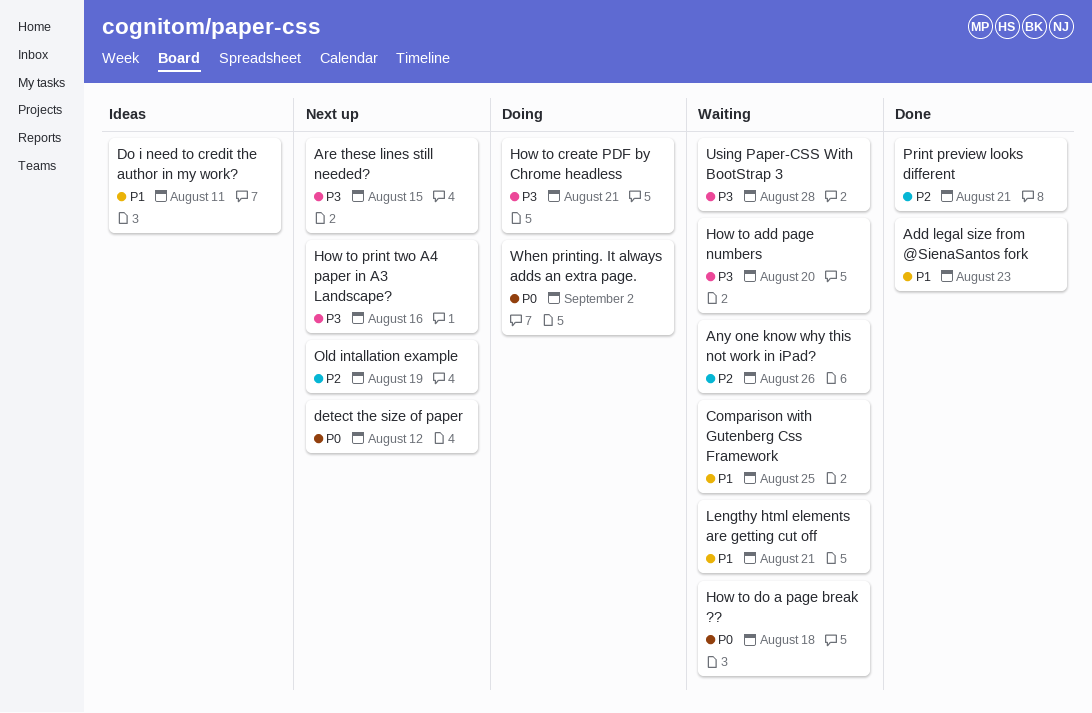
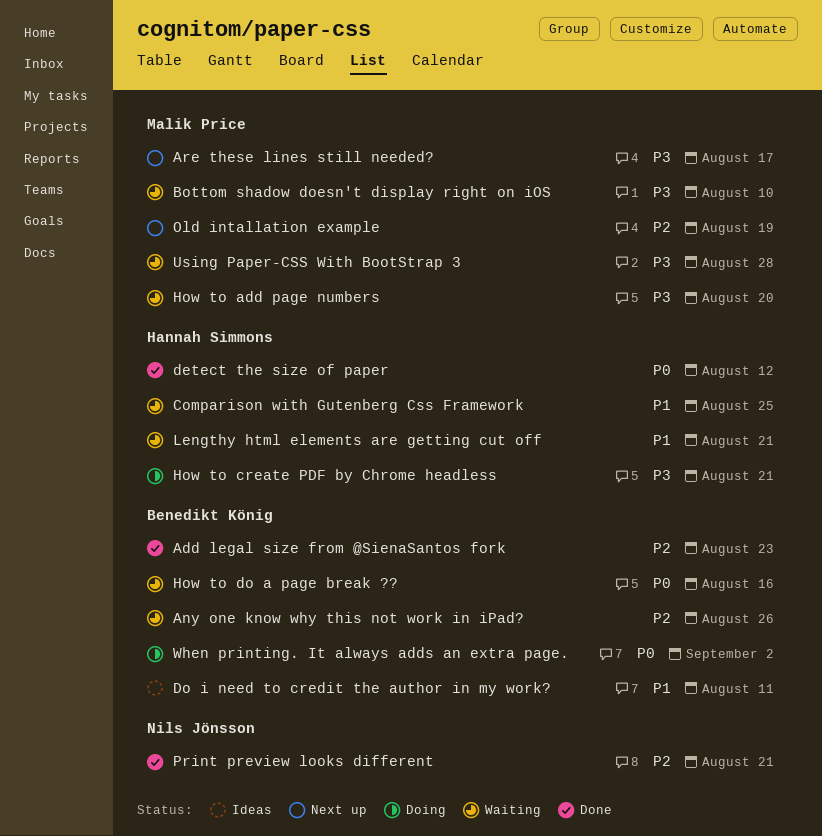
Add legal size from @SienaSantos fork, priority: P1 -> P2
Are these lines still needed?, due: Aug 15 -> Aug 17
Bottom shadow doesn't display right on iOS: none -> present
detect the size of paper, status: Next up -> Done
How to do a page break ??, due: Aug 18 -> Aug 16
How to print two A4 paper in A3 Landscape?: present -> none

